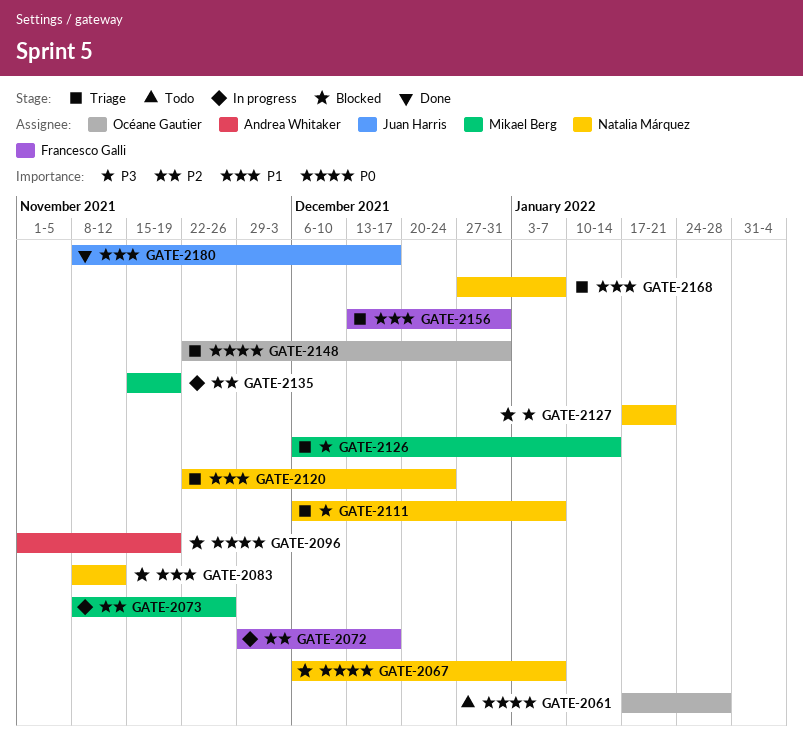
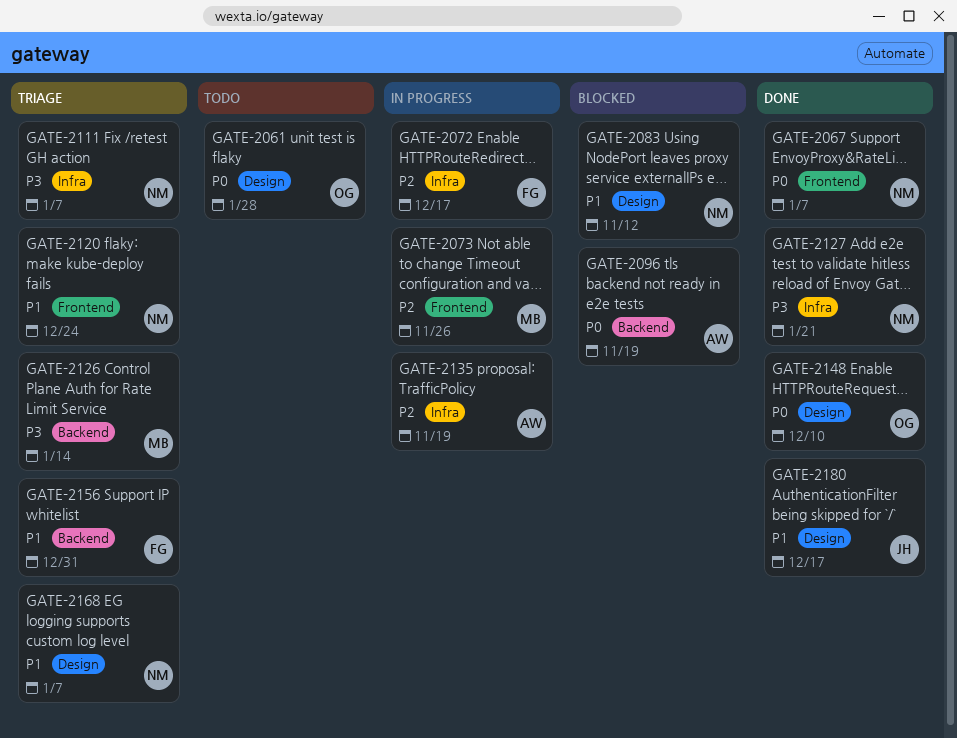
GATE-2067, status: Blocked -> Done
GATE-2127, status: Blocked -> Done
GATE-2135, owner: Mikael Berg -> Andrea Whitaker
GATE-2148, status: Triage -> Done
GATE-2148, due: Dec 31 -> Dec 10

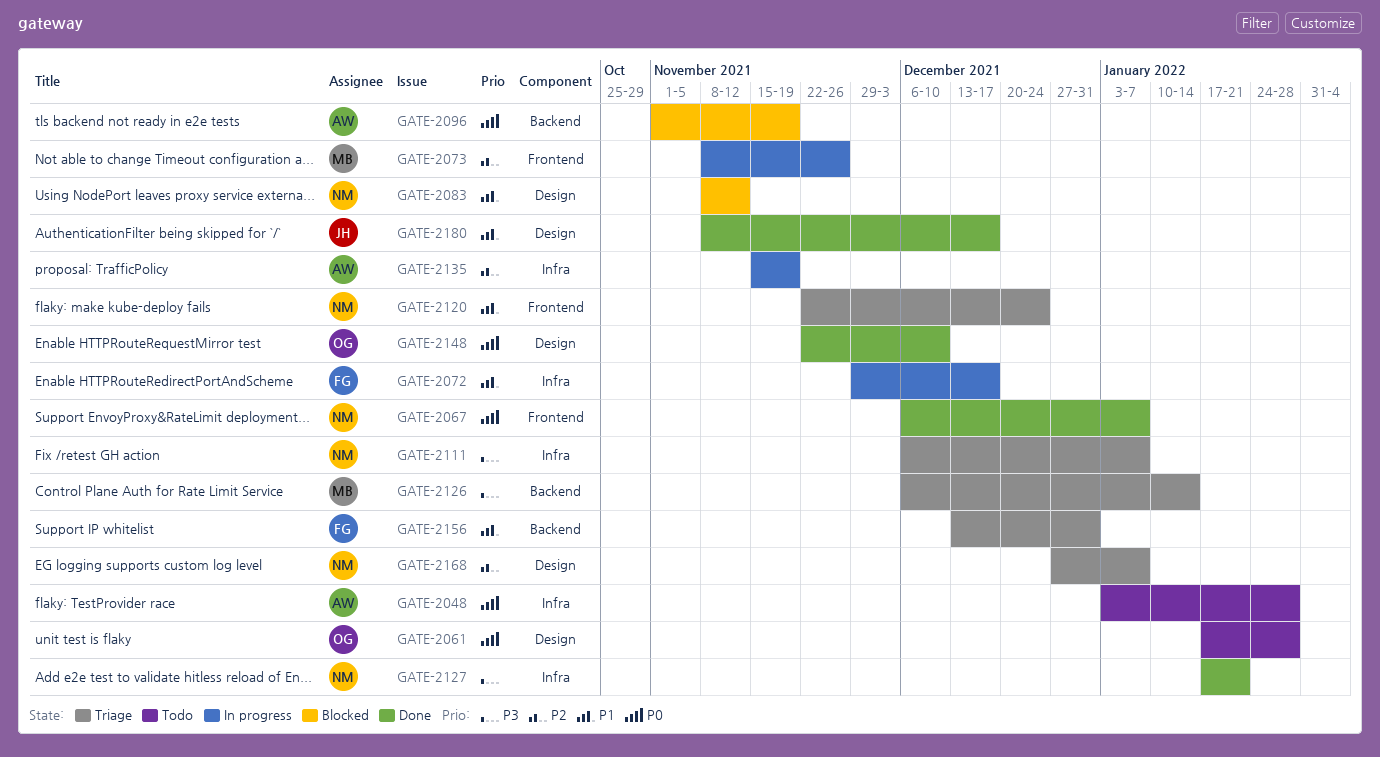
GATE-2048: none -> present
GATE-2072, priority: P2 -> P1
GATE-2168, priority: P1 -> P2

